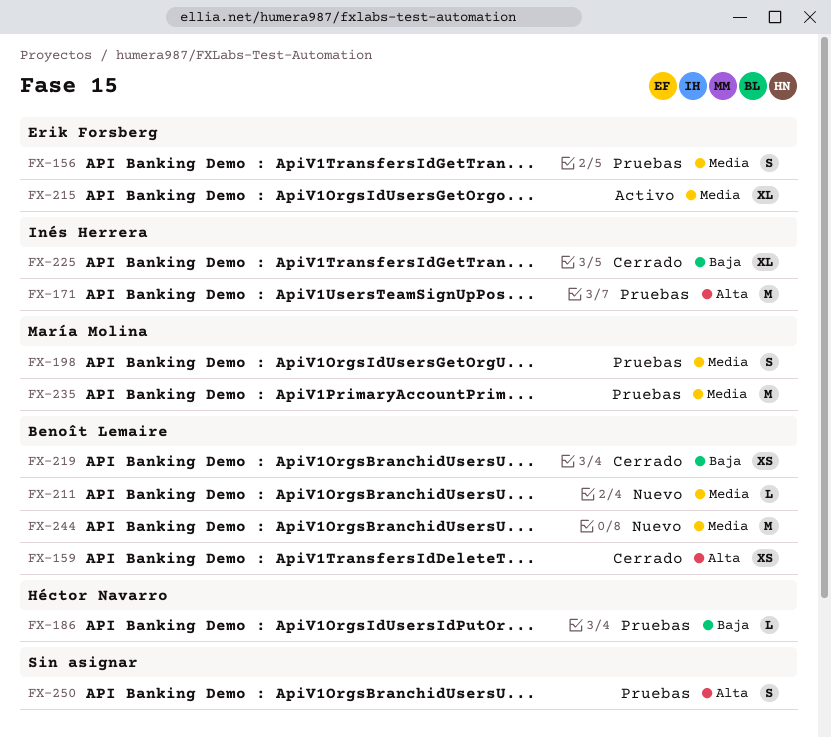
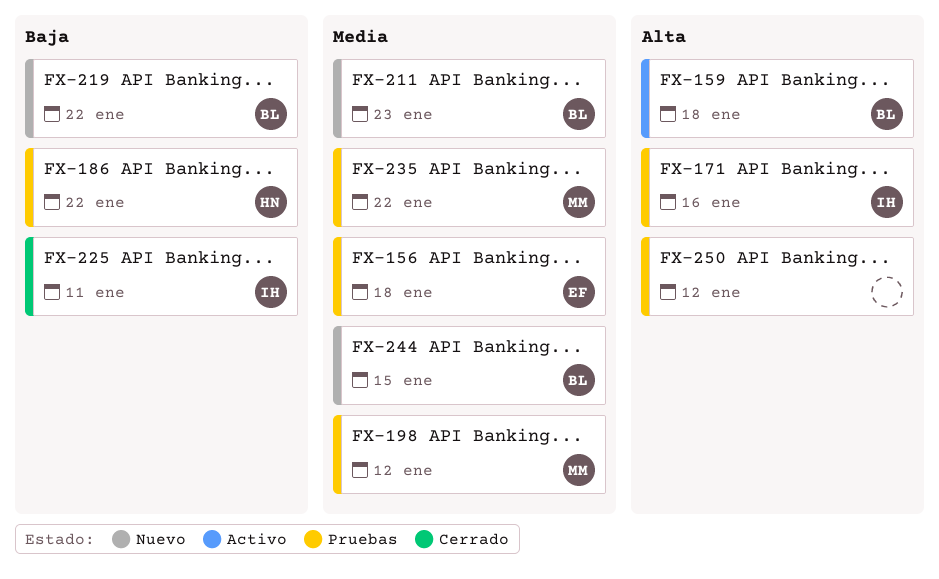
FX-159, status: Cerrado -> Activo
FX-215: present -> none
FX-219, status: Cerrado -> Nuevo

